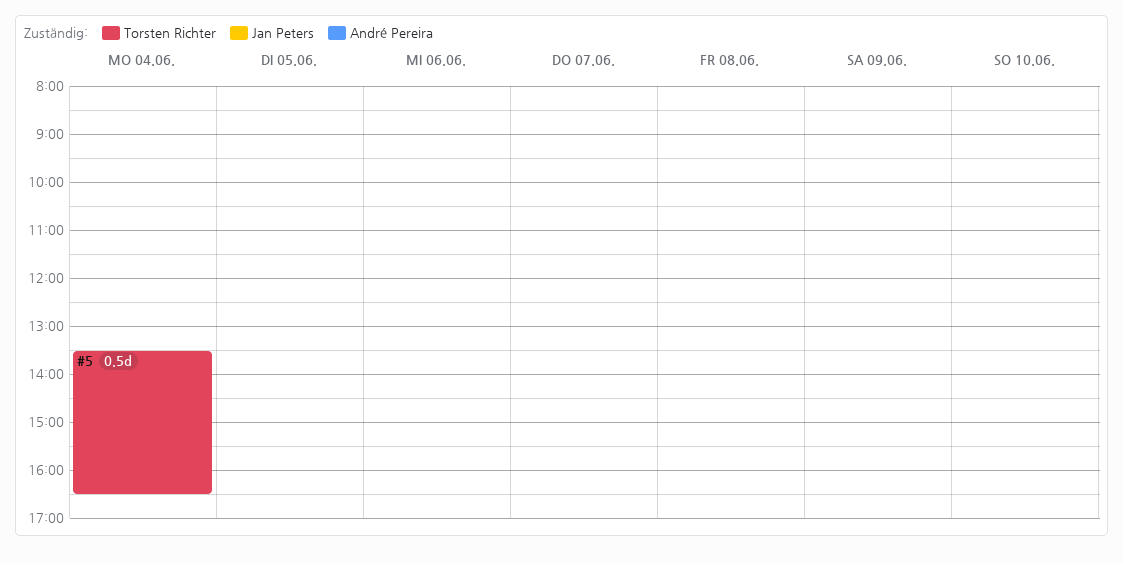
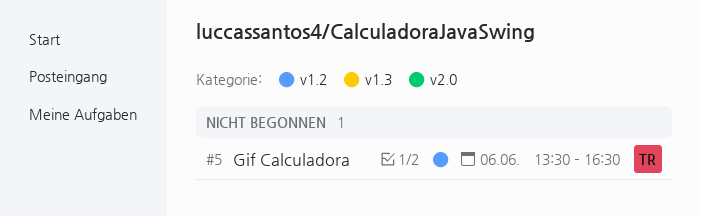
#5, day: Jun 4 -> Jun 6

